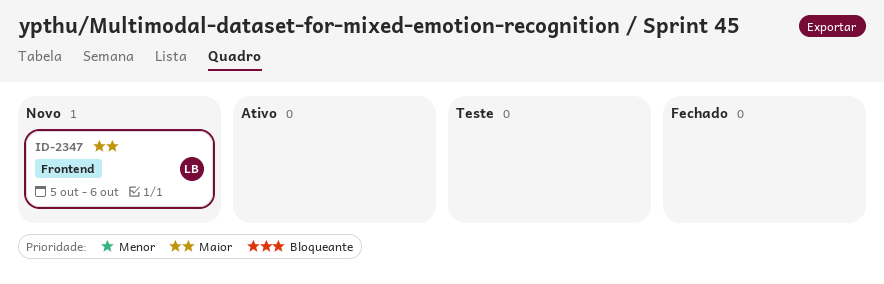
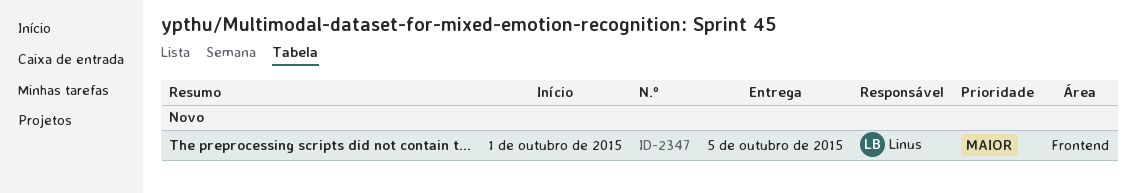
ID-2347, start: Oct 5 -> Oct 1
ID-2347, due: Oct 6 -> Oct 5

